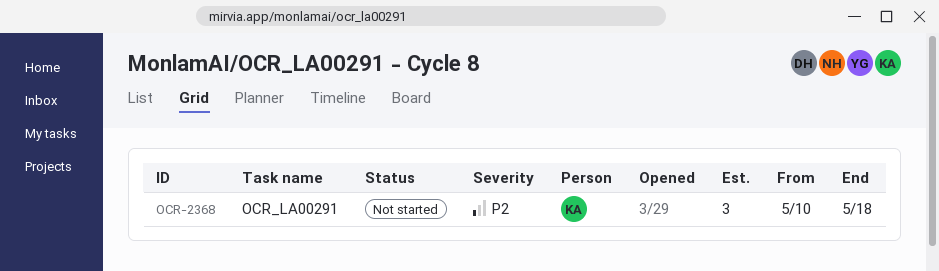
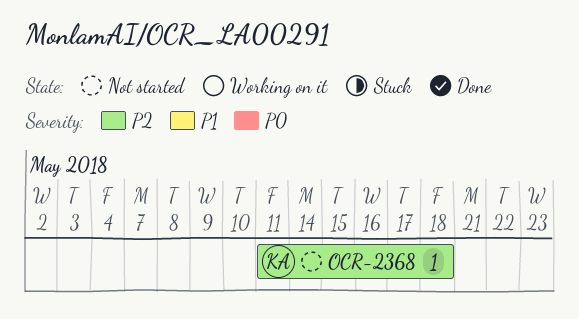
OCR-2368, estimate: 3 -> 1
OCR-2368, start: May 10 -> May 11

